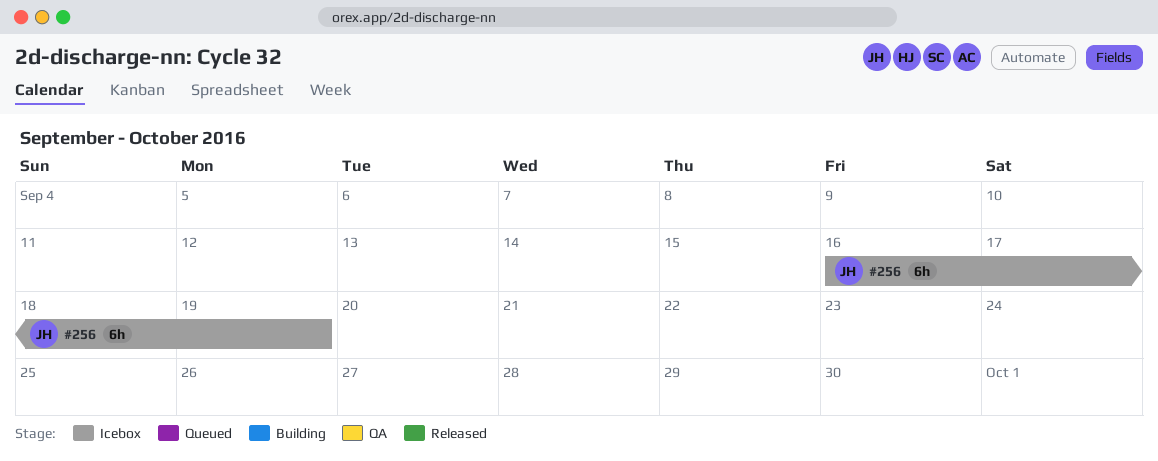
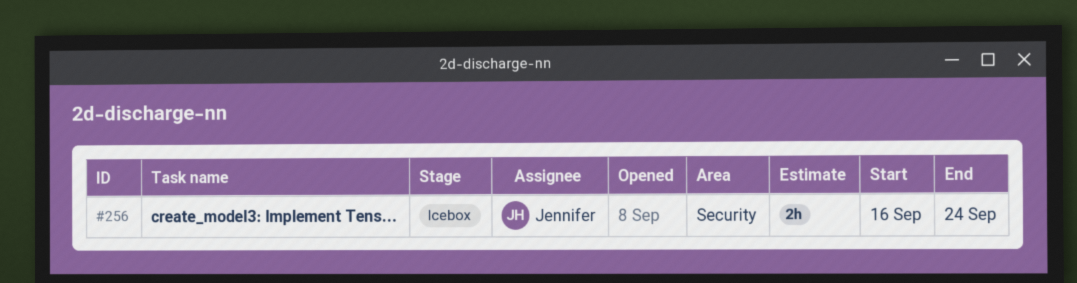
#256, estimate: 6h -> 2h
#256, due: Sep 19 -> Sep 24

